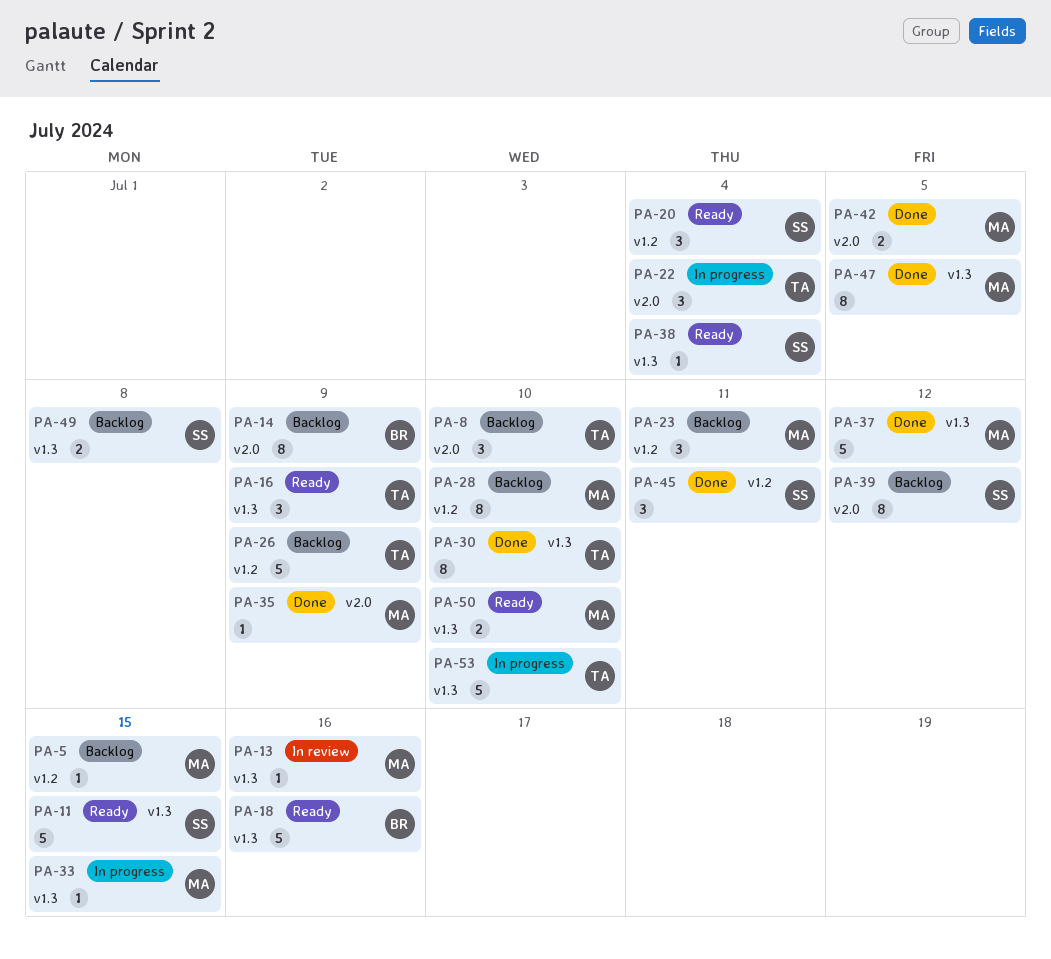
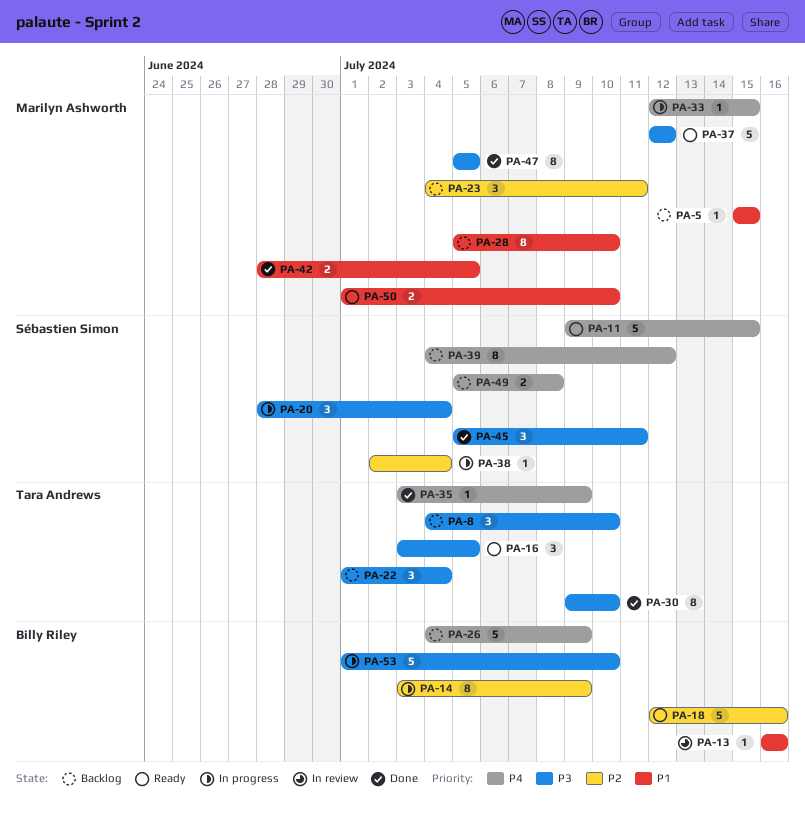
PA-13, owner: Marilyn Ashworth -> Billy Riley
PA-14, status: Backlog -> In progress
PA-16, due: Jul 9 -> Jul 5
PA-20, status: Ready -> In progress
PA-22, status: In progress -> Backlog
PA-26, owner: Tara Andrews -> Billy Riley
PA-35, owner: Marilyn Ashworth -> Tara Andrews
PA-37, status: Done -> Ready
PA-38, status: Ready -> In progress
PA-53, owner: Tara Andrews -> Billy Riley

